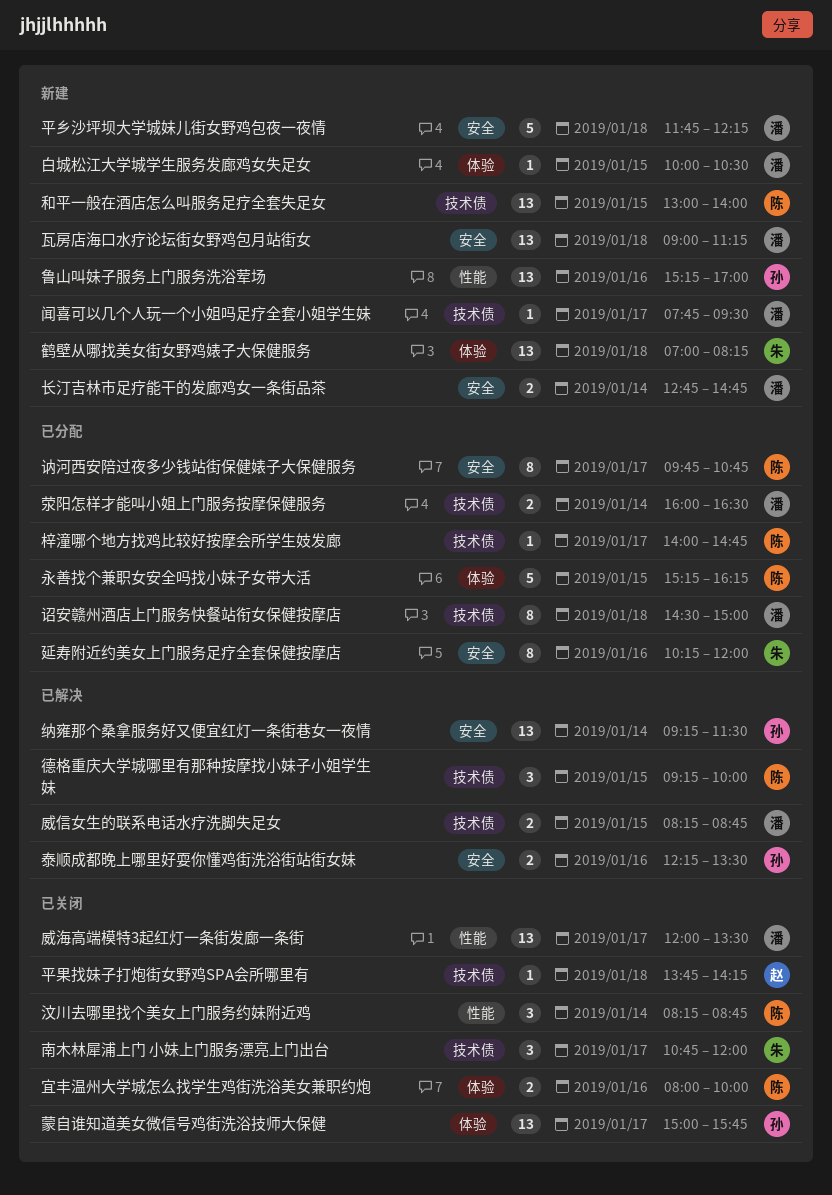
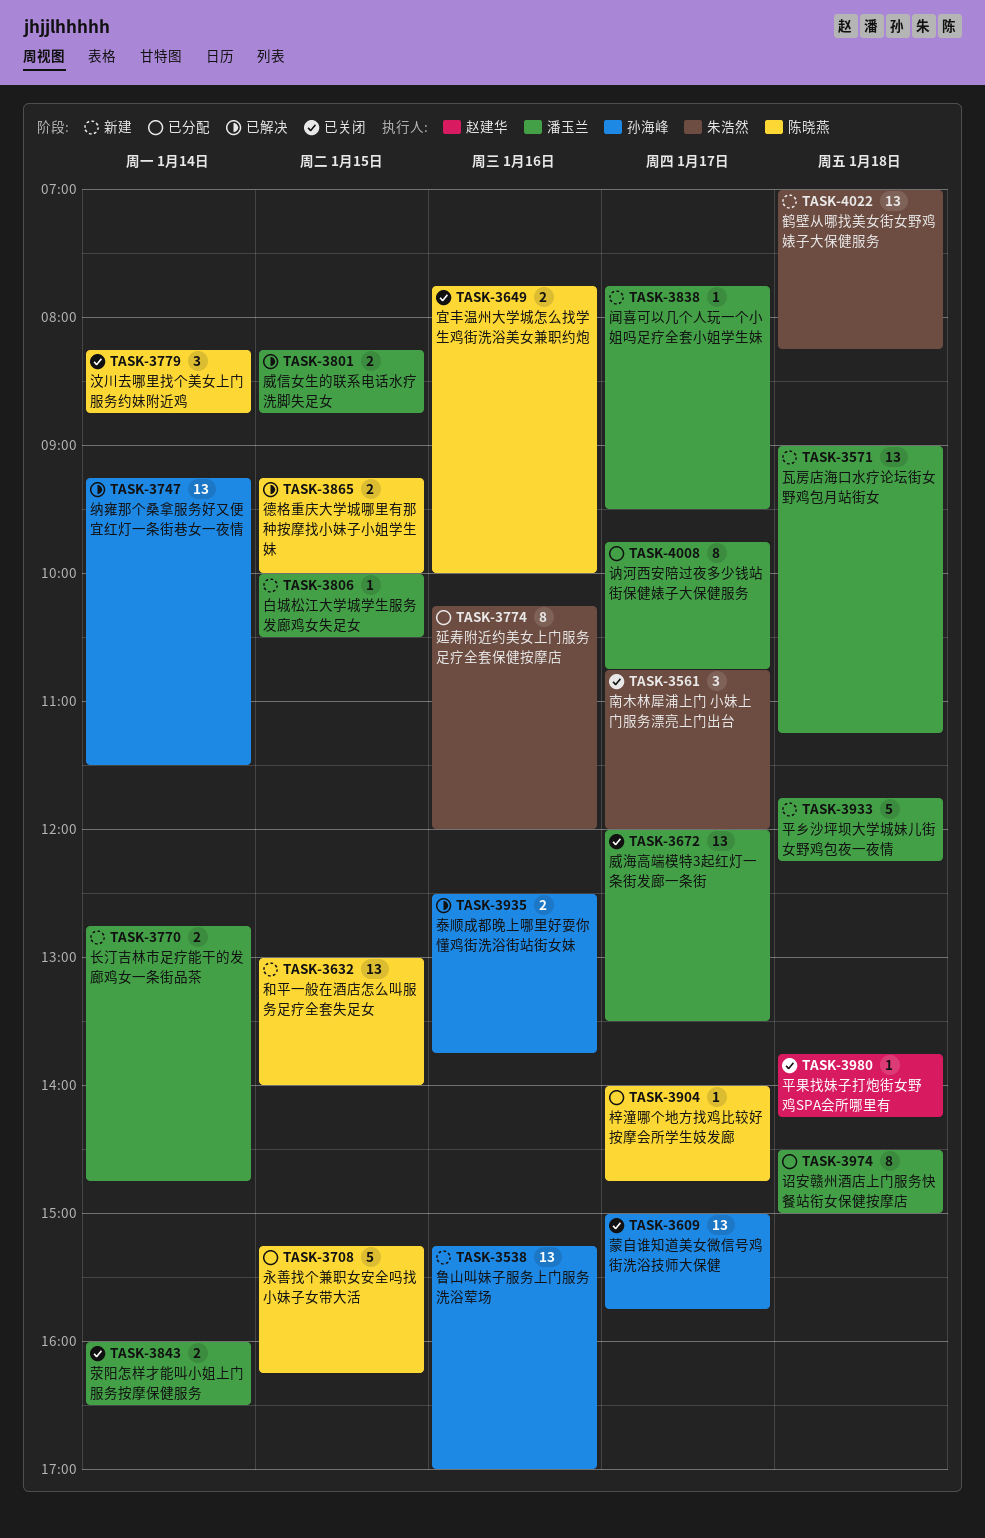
宜丰温州大学城怎么找学生鸡街洗浴美女兼职约炮, begins: 08:00 -> 07:45
德格重庆大学城哪里有那种按摩找小妹子小姐学生妹, estimate: 3 -> 2
泰顺成都晚上哪里好耍你懂鸡街洗浴街站街女妹, begins: 12:15 -> 12:30
泰顺成都晚上哪里好耍你懂鸡街洗浴街站街女妹, ends: 13:30 -> 13:45
荥阳怎样才能叫小姐上门服务按摩保健服务, status: 已分配 -> 已关闭
讷河西安陪过夜多少钱站街保健婊子大保健服务, owner: 陈晓燕 -> 潘玉兰

